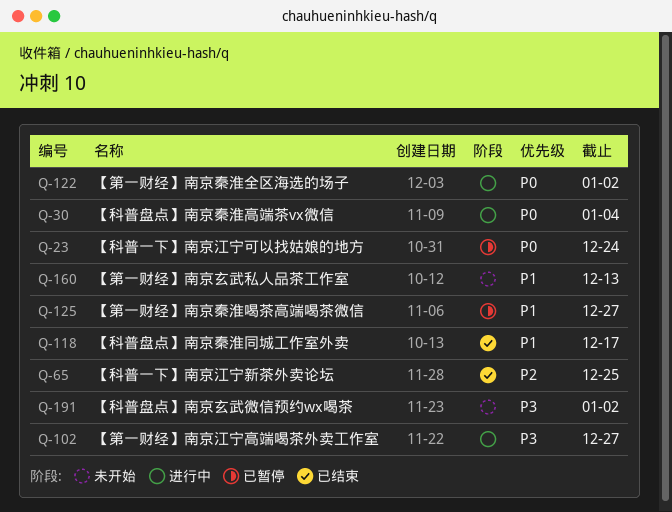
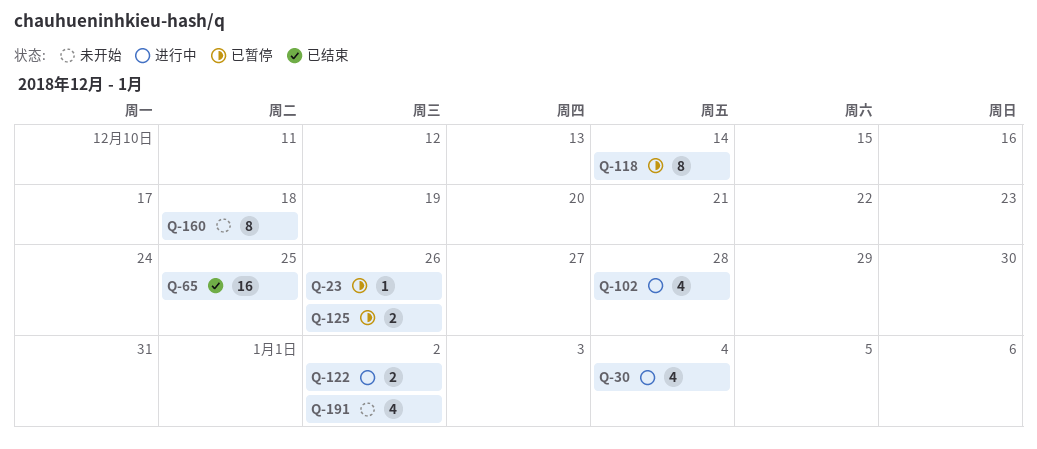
Q-23, due: Dec 24 -> Dec 26
Q-102, due: Dec 27 -> Dec 28
Q-118, status: 已结束 -> 已暂停
Q-118, due: Dec 17 -> Dec 14
Q-125, due: Dec 27 -> Dec 26
Q-160, due: Dec 13 -> Dec 18

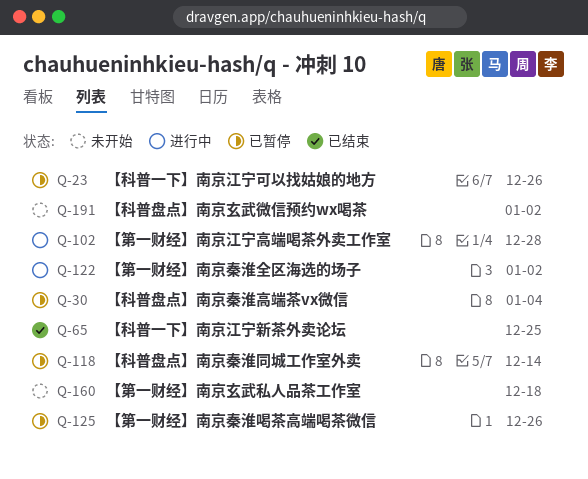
Q-30, status: 进行中 -> 已暂停

